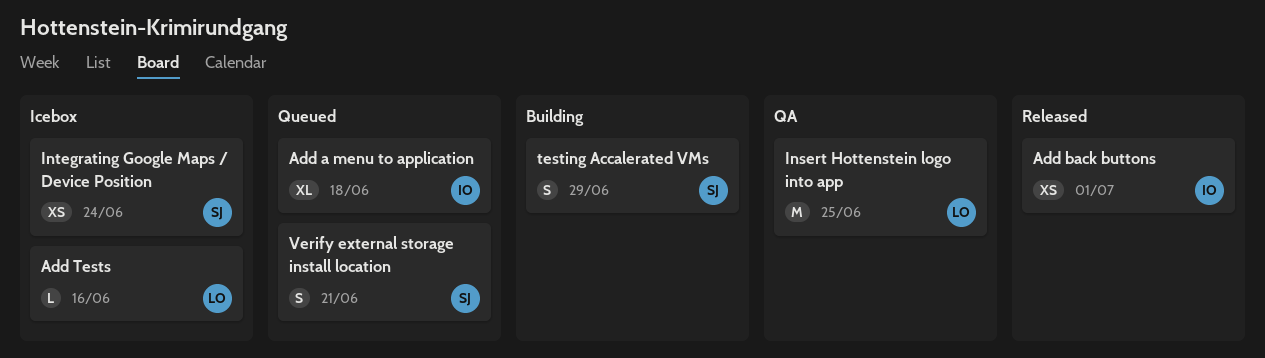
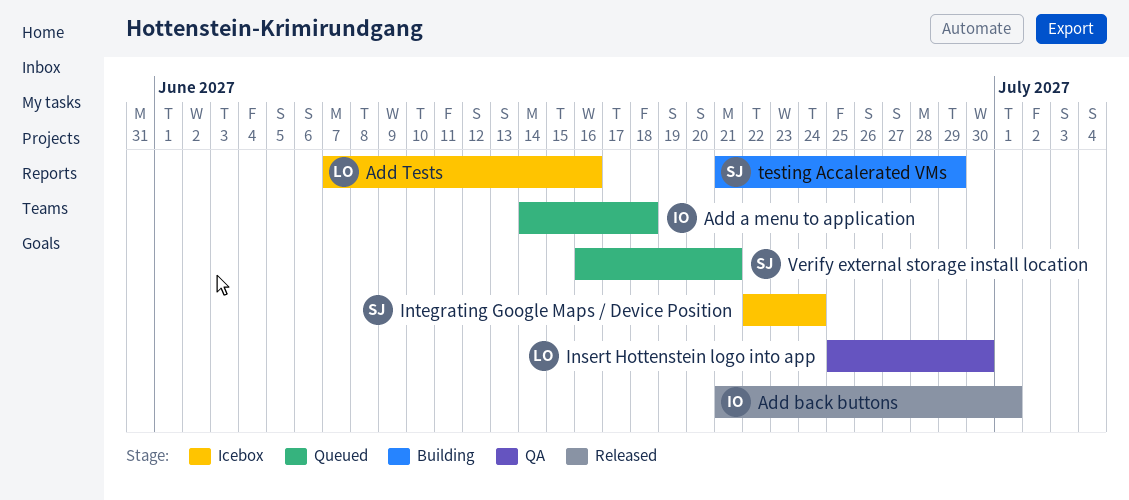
Insert Hottenstein logo into app, due: Jun 25 -> Jun 30

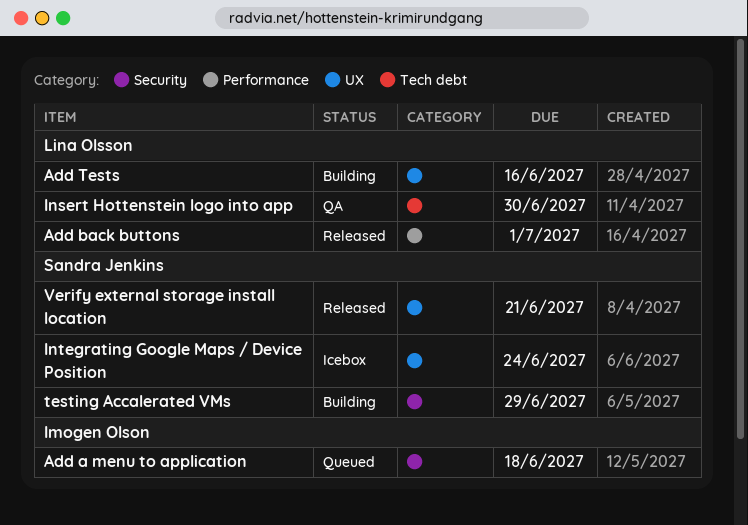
Add back buttons, owner: Imogen Olson -> Lina Olsson
Add Tests, status: Icebox -> Building
Verify external storage install location, status: Queued -> Released

